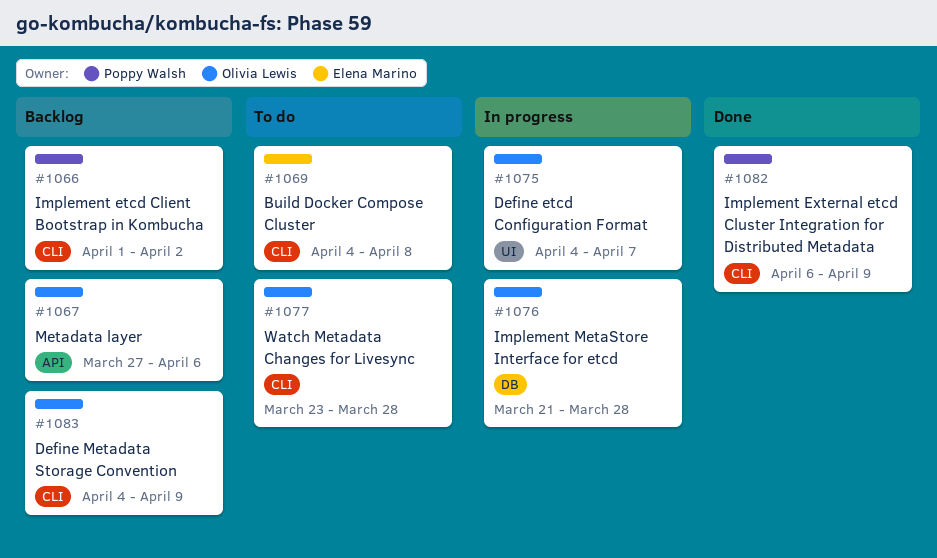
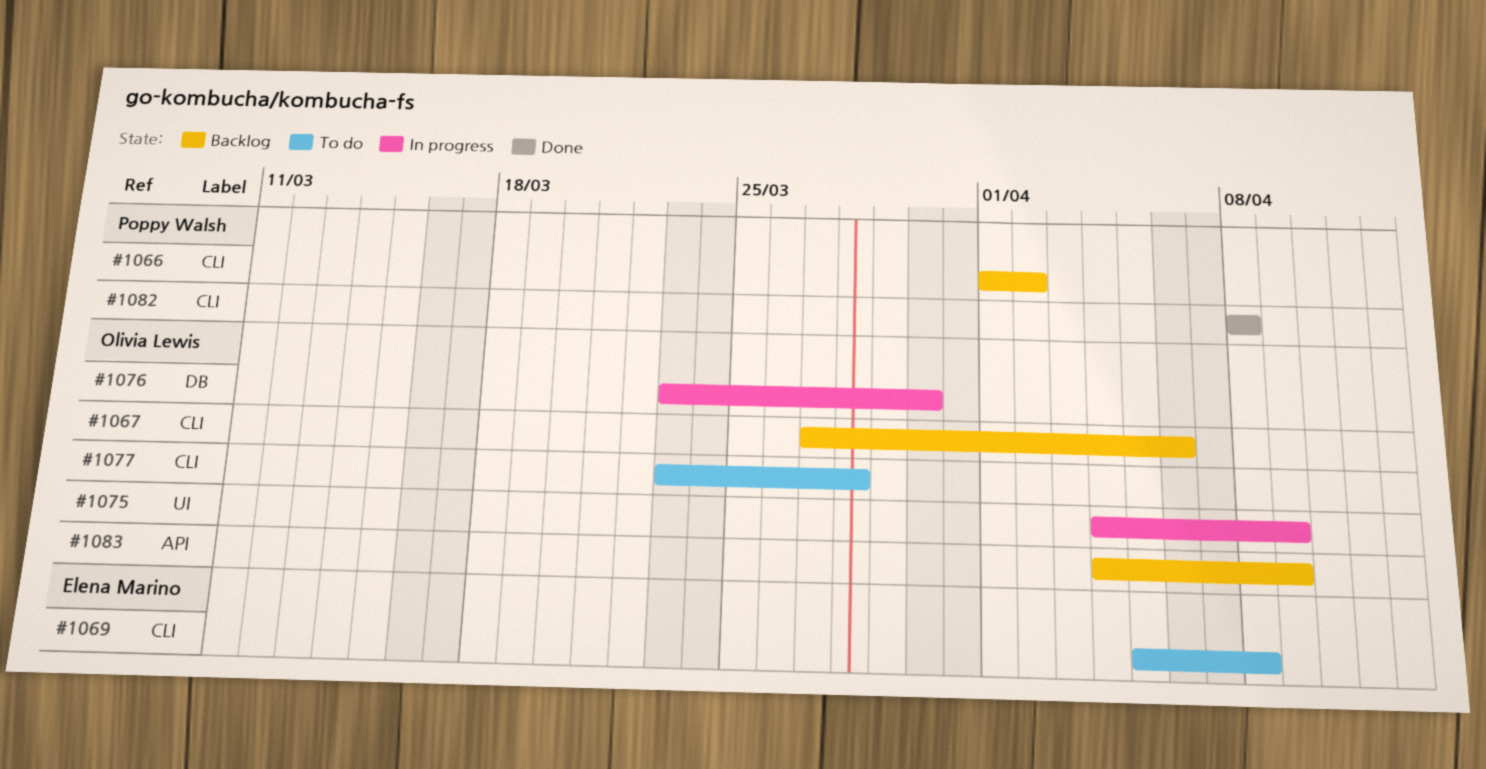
#1067, label: API -> CLI
#1069, start: Apr 4 -> Apr 5
#1075, due: Apr 7 -> Apr 9
#1076, start: Mar 21 -> Mar 23
#1076, due: Mar 28 -> Mar 30
#1082, start: Apr 6 -> Apr 8
#1082, due: Apr 9 -> Apr 8
#1083, label: CLI -> API

